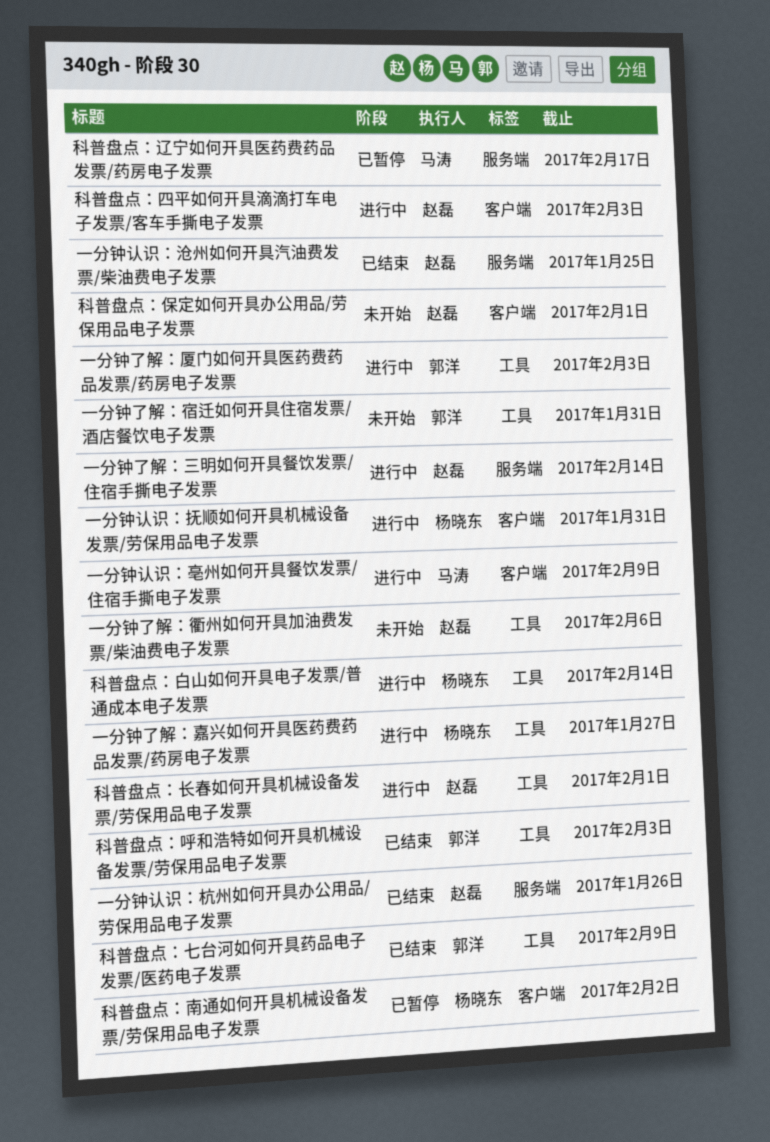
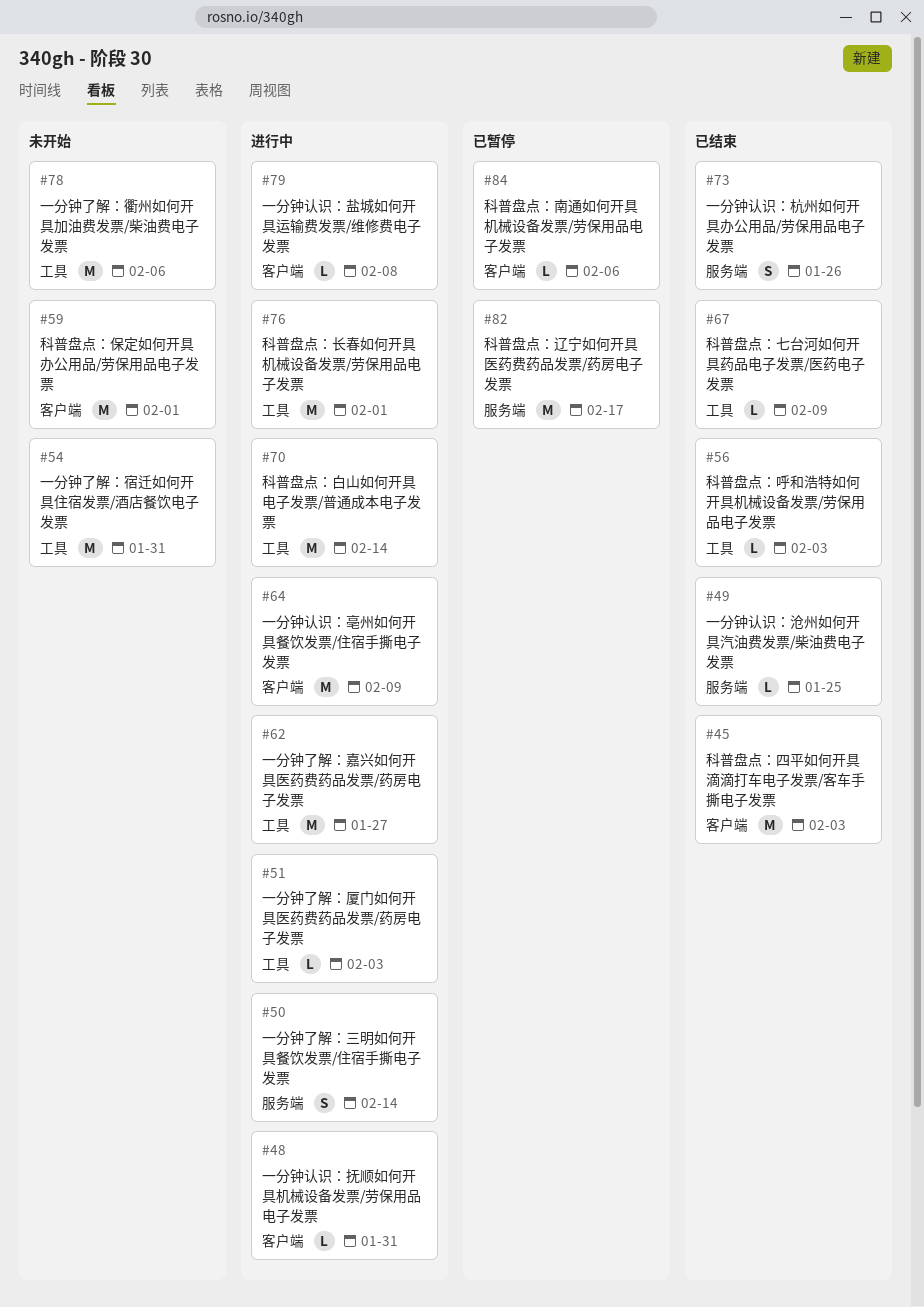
一分钟认识：盐城如何开具运输费发票/维修费电子发票: none -> present
科普盘点：南通如何开具机械设备发票/劳保用品电子发票, due: Feb 2 -> Feb 6
科普盘点：四平如何开具滴滴打车电子发票/客车手撕电子发票, status: 进行中 -> 已结束

